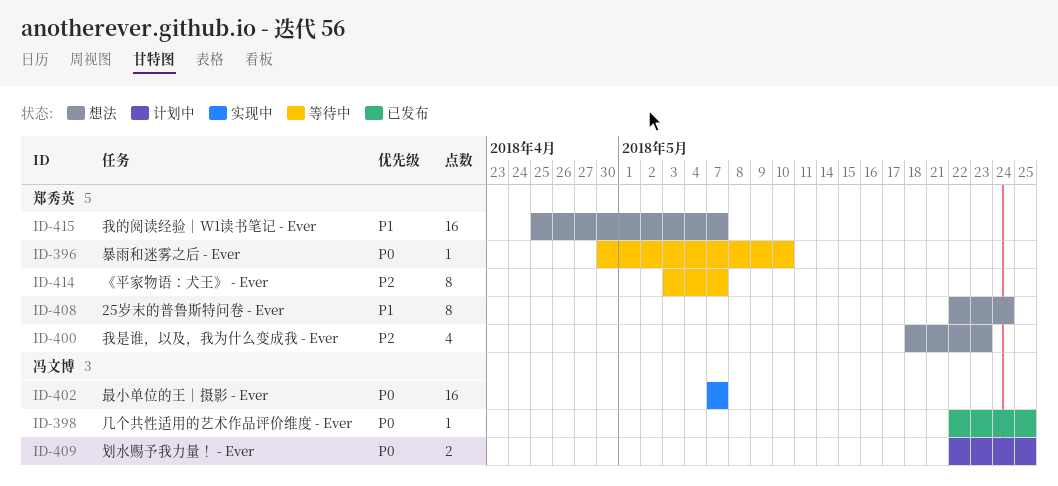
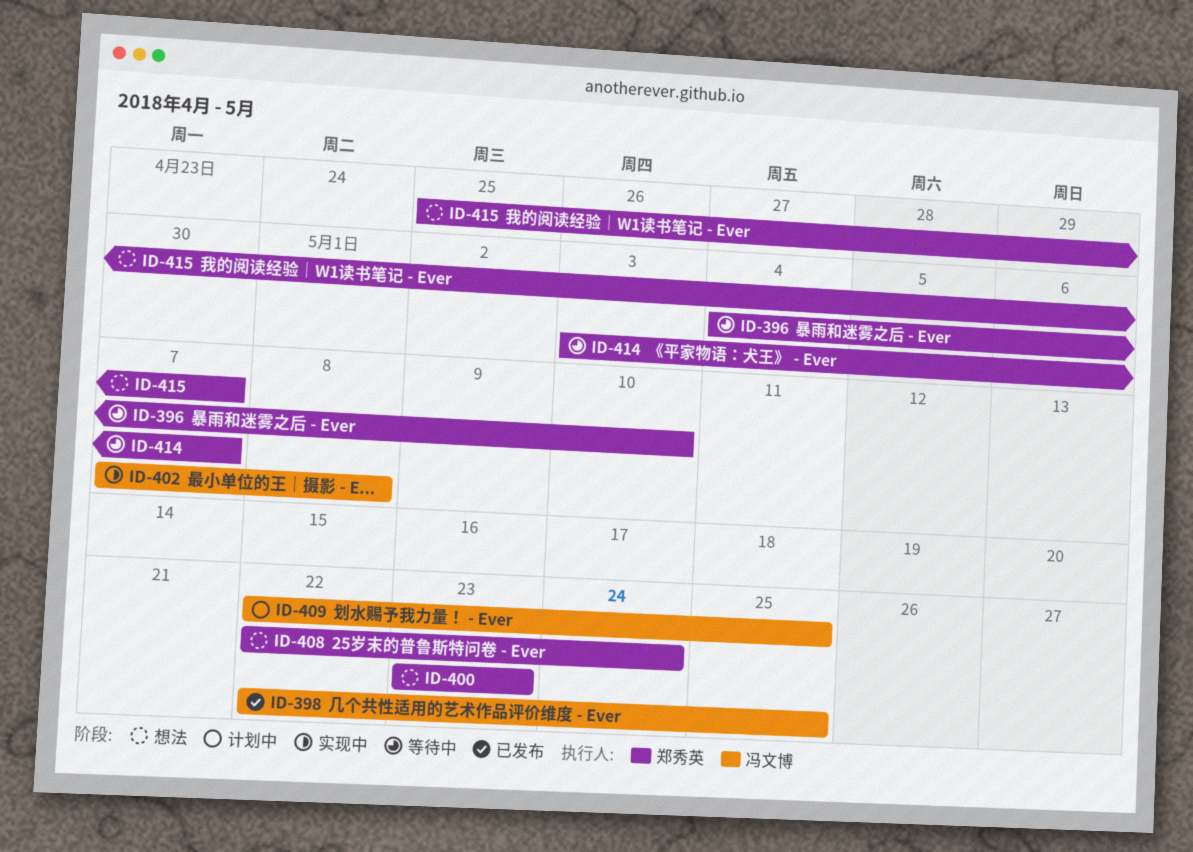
ID-396, start: Apr 30 -> May 4
ID-400, start: May 18 -> May 23
ID-402, due: May 7 -> May 8

